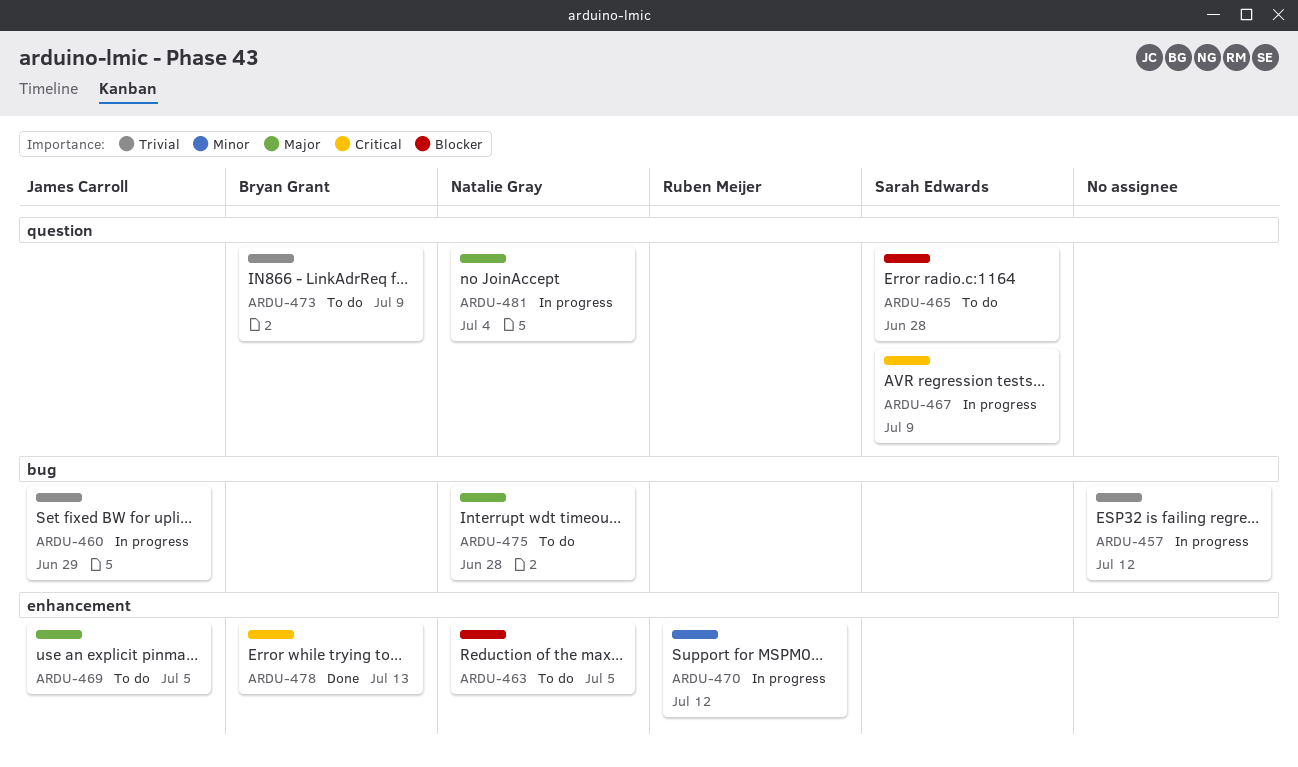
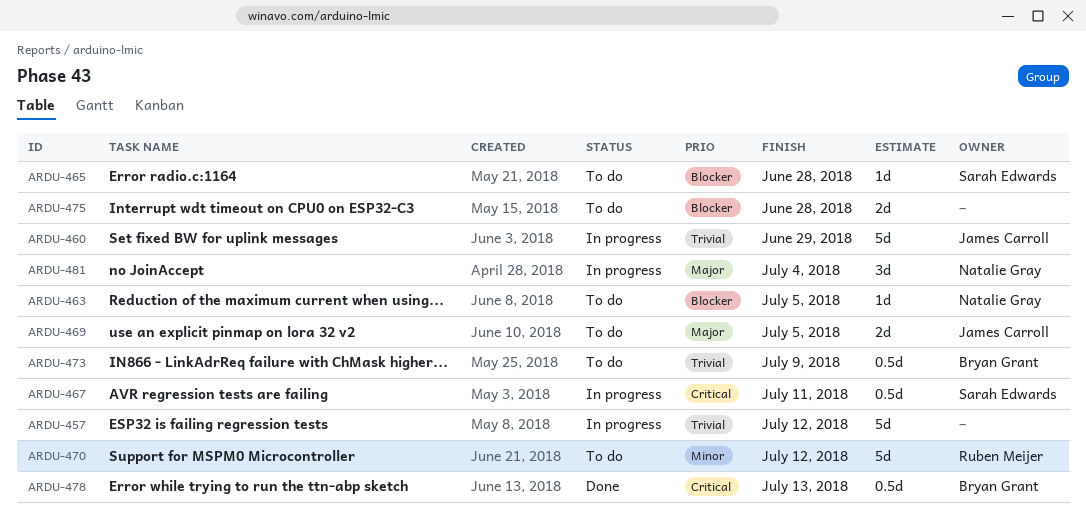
ARDU-467, due: Jul 9 -> Jul 11
ARDU-470, status: In progress -> To do
ARDU-475, owner: Natalie Gray -> none
ARDU-475, priority: Major -> Blocker

